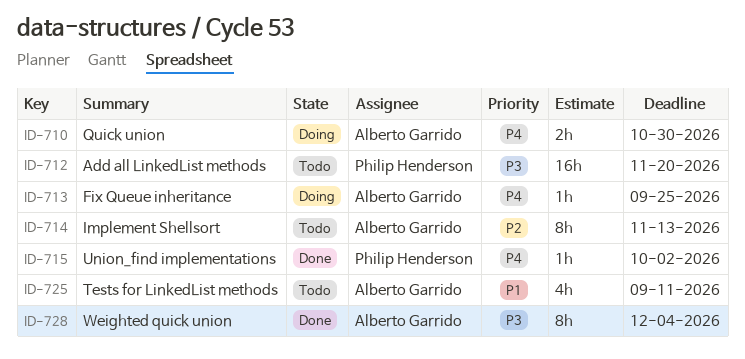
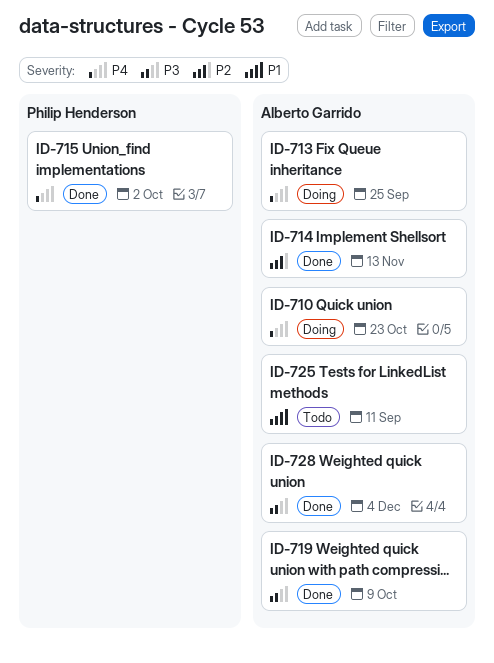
ID-710, due: Oct 30 -> Oct 23
ID-712: present -> none
ID-714, status: Todo -> Done
ID-719: none -> present

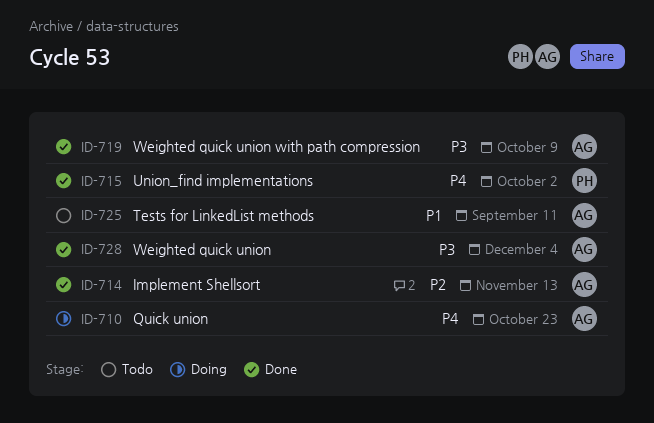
ID-713: present -> none

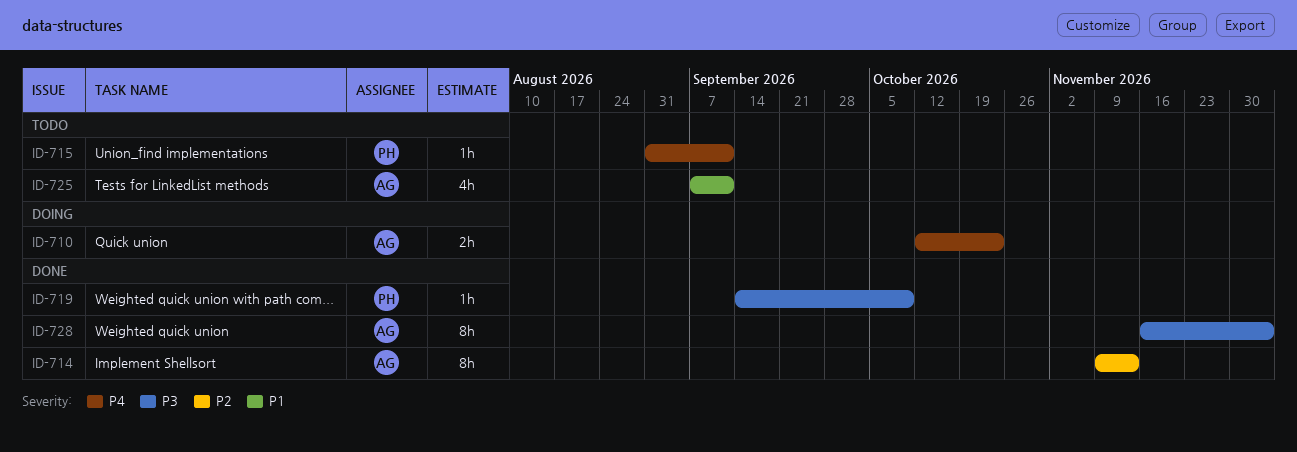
ID-715, status: Done -> Todo
ID-715, due: Oct 2 -> Sep 11
ID-719, owner: AG -> PH

